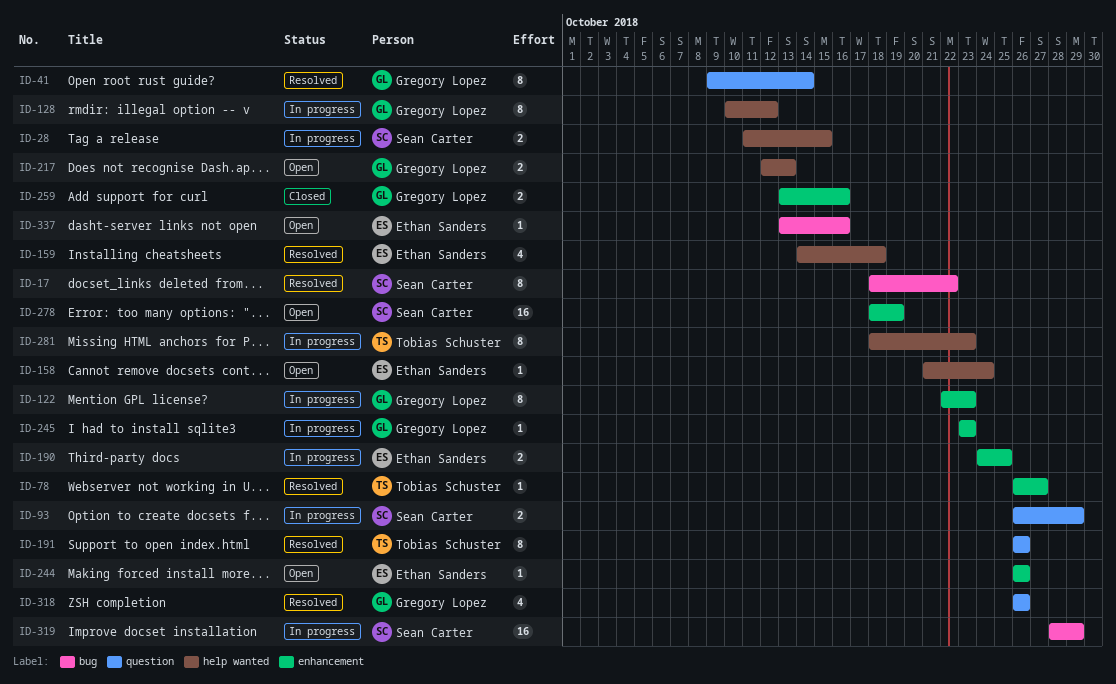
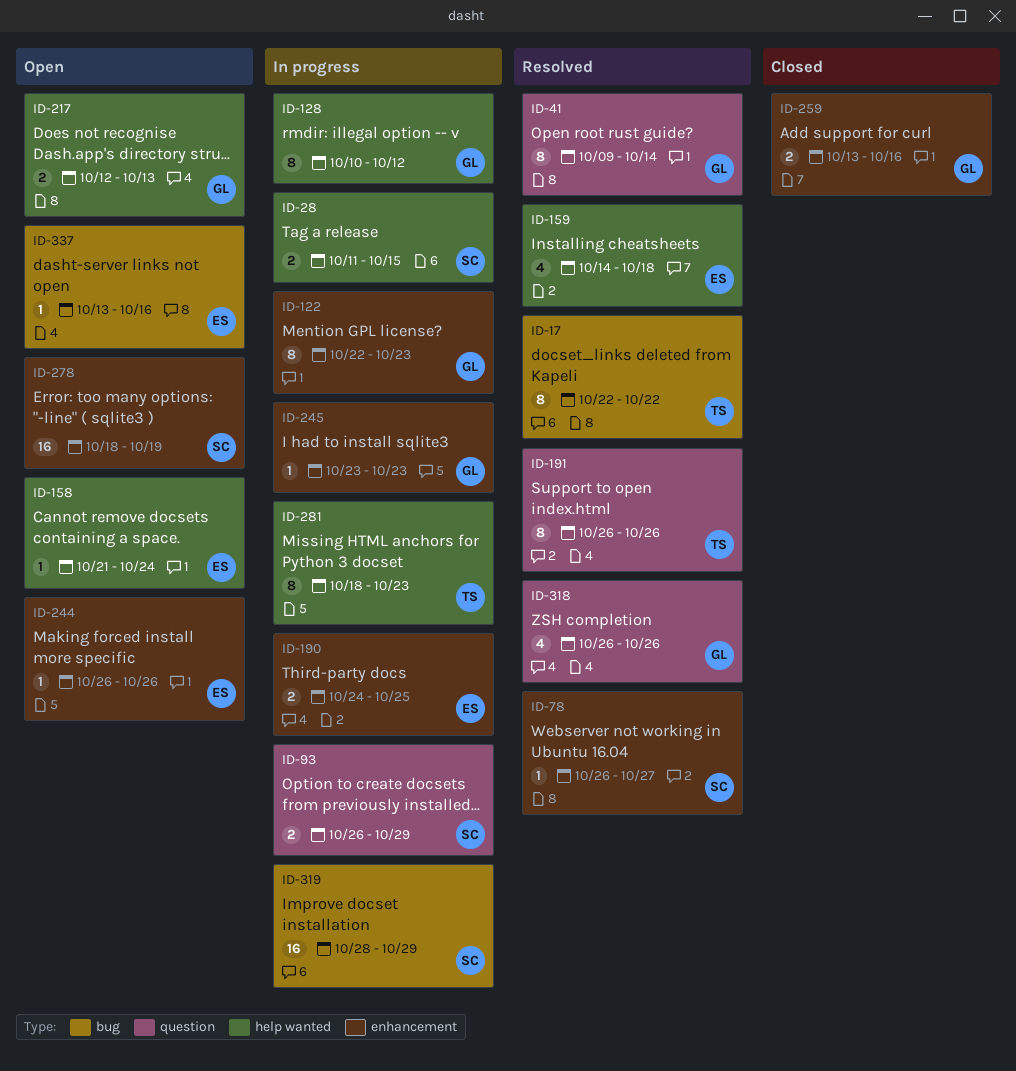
ID-17, owner: Sean Carter -> Tobias Schuster
ID-17, start: Oct 18 -> Oct 22
ID-78, owner: Tobias Schuster -> Sean Carter

